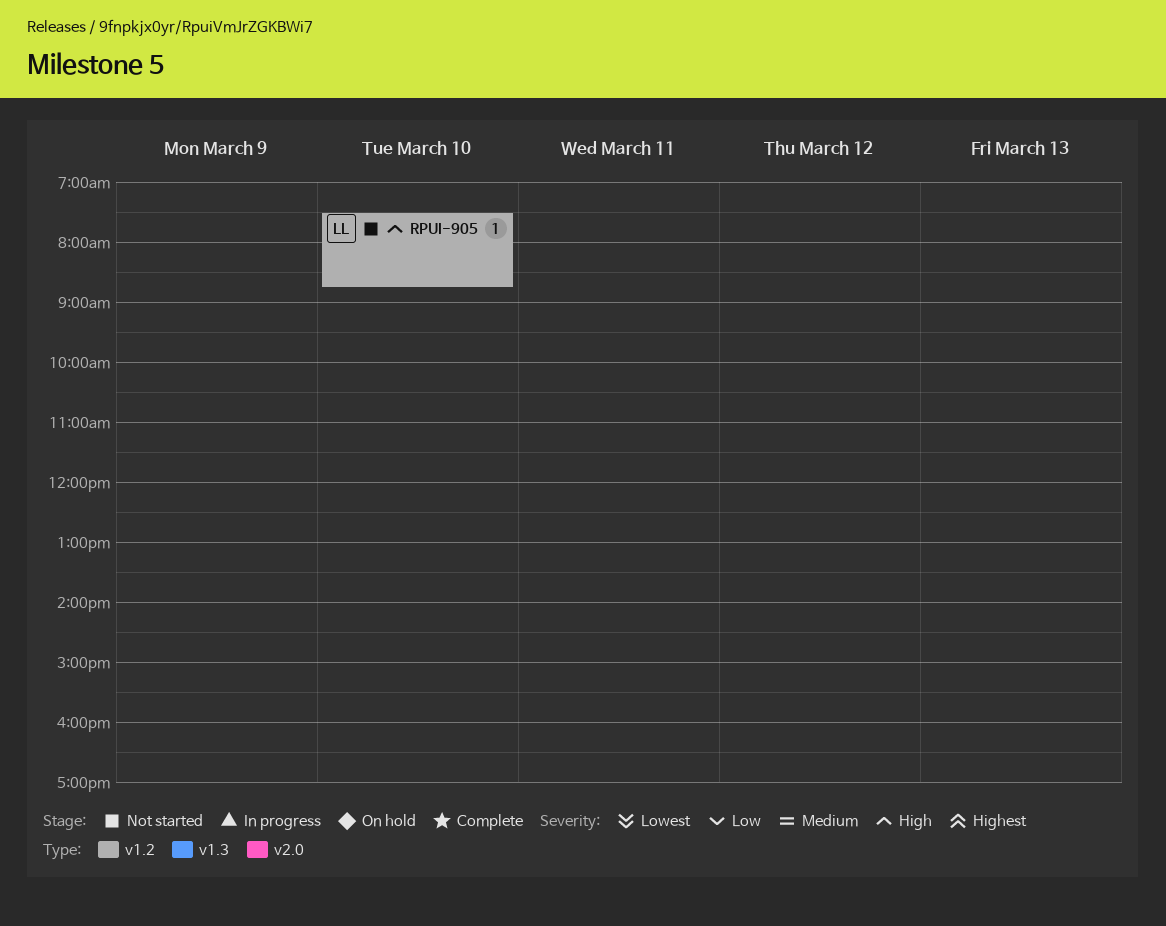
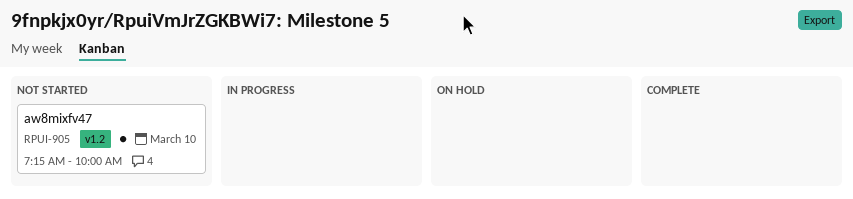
RPUI-905, begins: 07:30 -> 07:15
RPUI-905, ends: 08:45 -> 10:00

